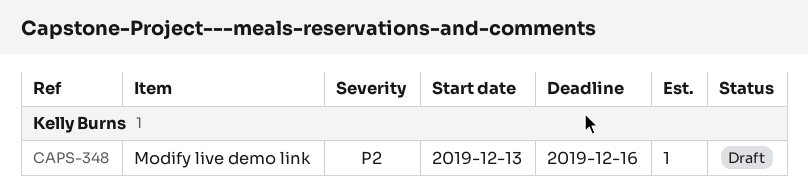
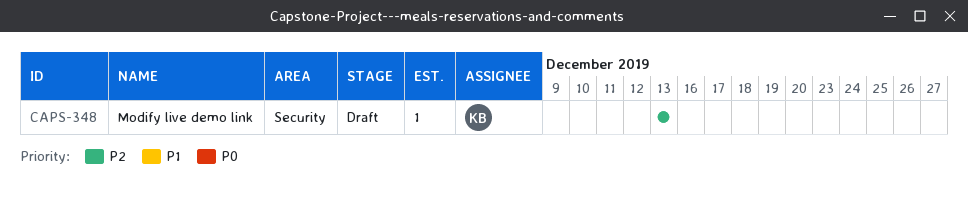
CAPS-348, due: Dec 16 -> Dec 13

